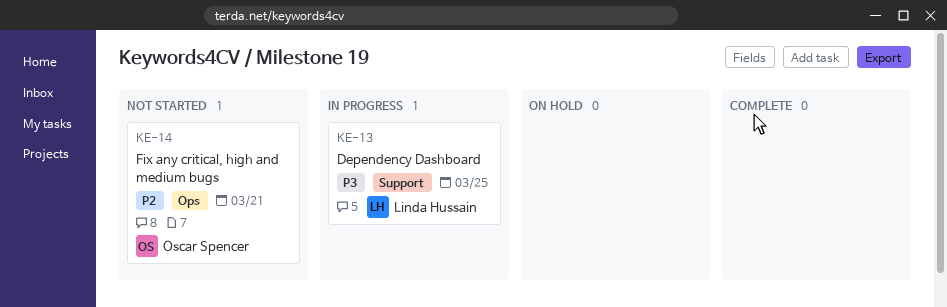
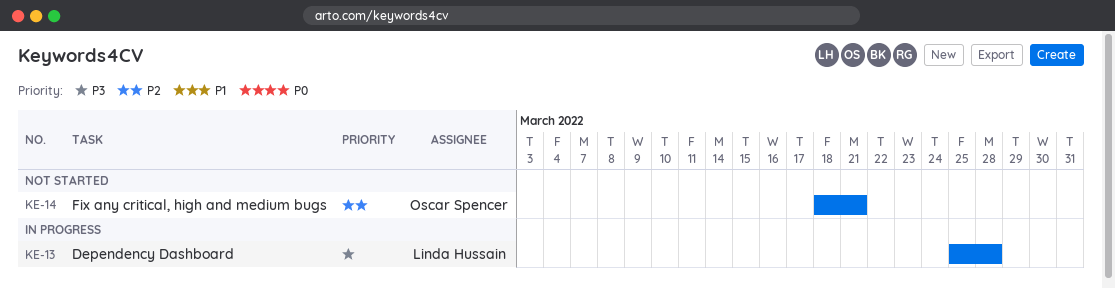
KE-13, due: Mar 25 -> Mar 28

